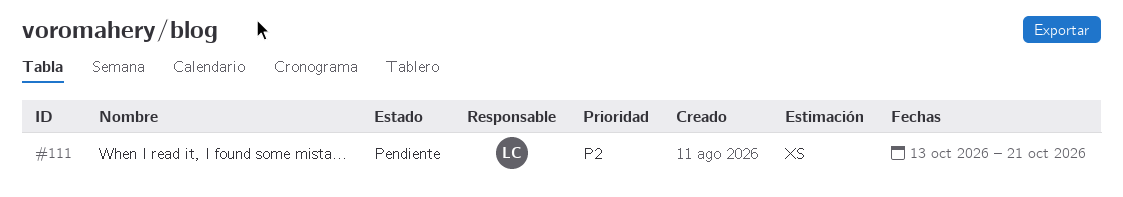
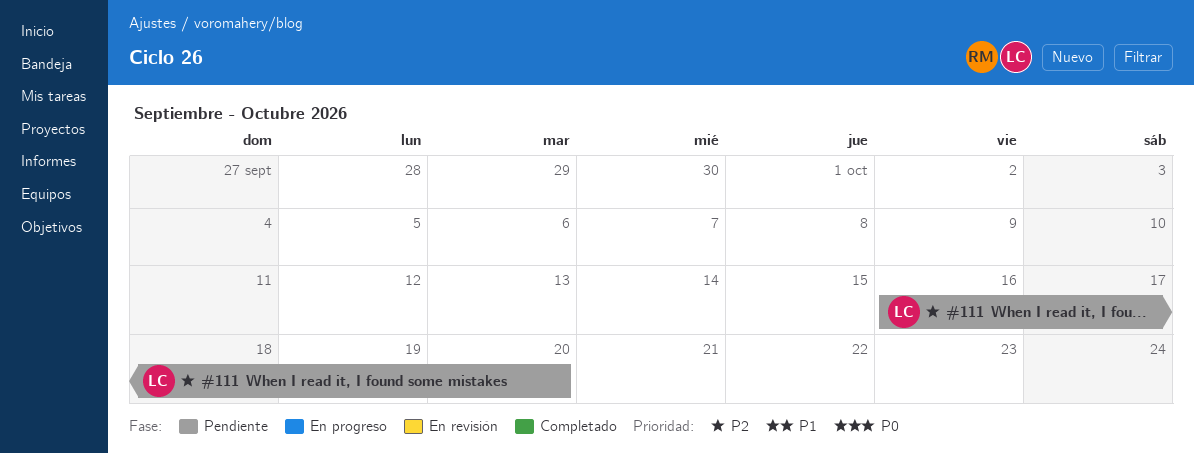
#111, start: Oct 13 -> Oct 16
#111, due: Oct 21 -> Oct 20

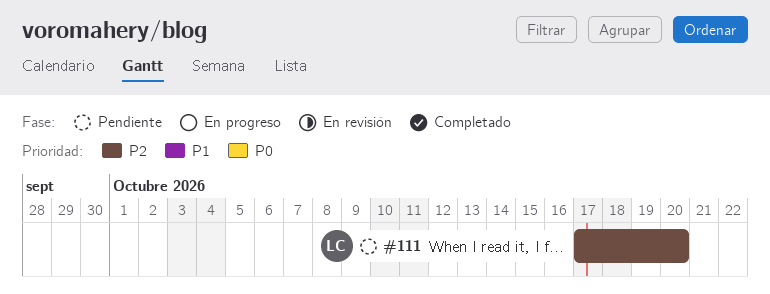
#111, start: Oct 16 -> Oct 17

